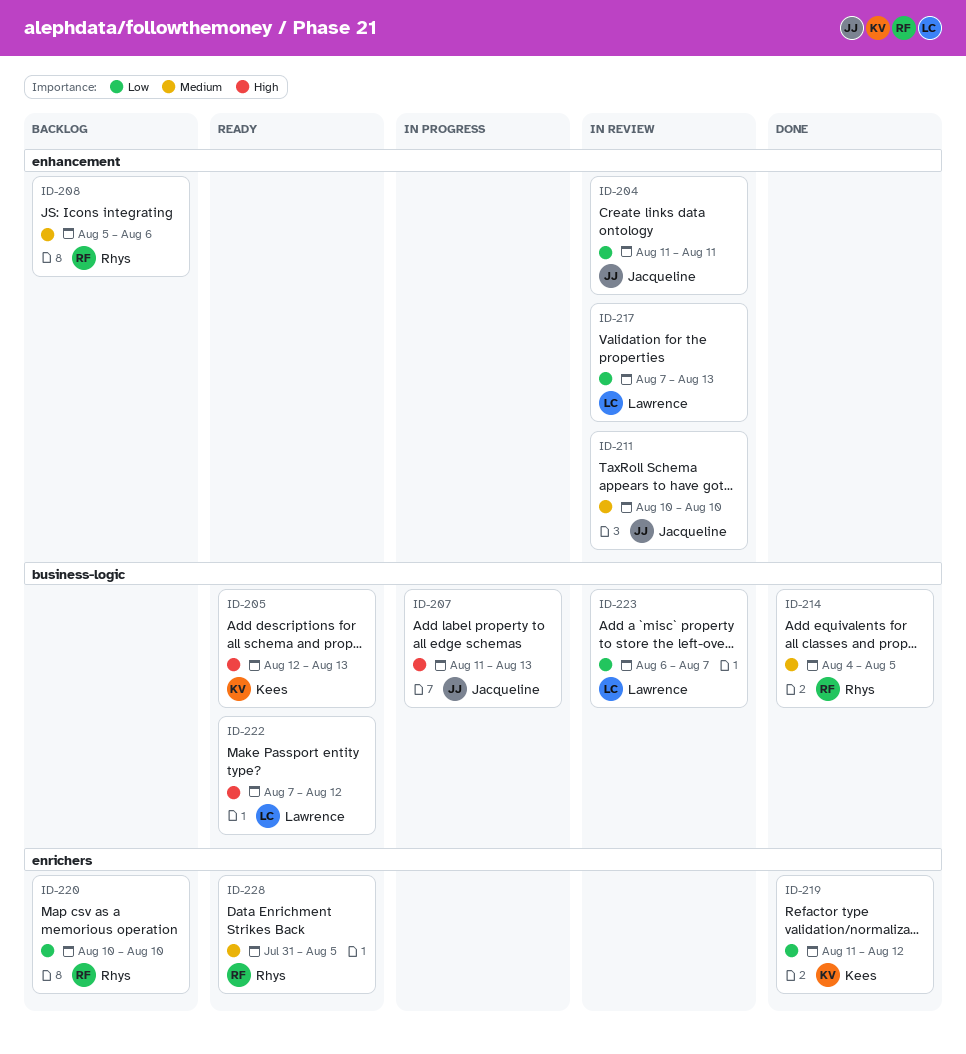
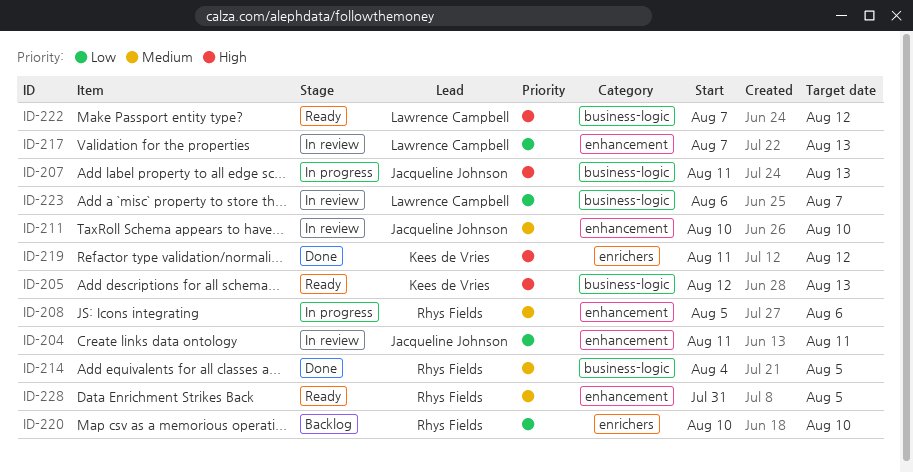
ID-208, status: Backlog -> In progress
ID-219, priority: Low -> High
ID-228, label: enrichers -> enhancement

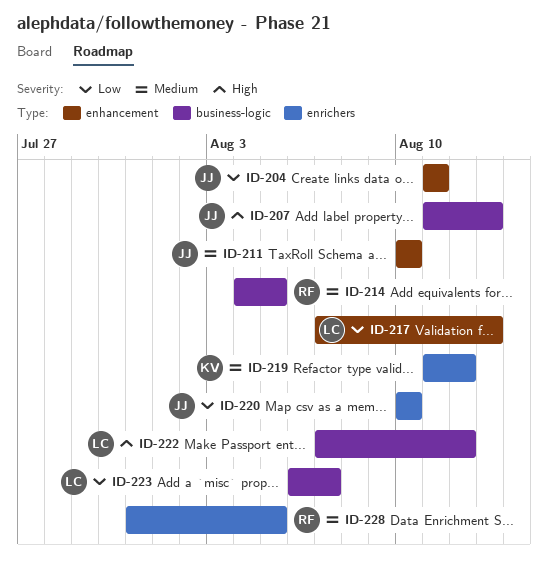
ID-205: present -> none
ID-208: present -> none
ID-219, priority: High -> Medium
ID-220, owner: Rhys Fields -> Jacqueline Johnson
ID-228, label: enhancement -> enrichers

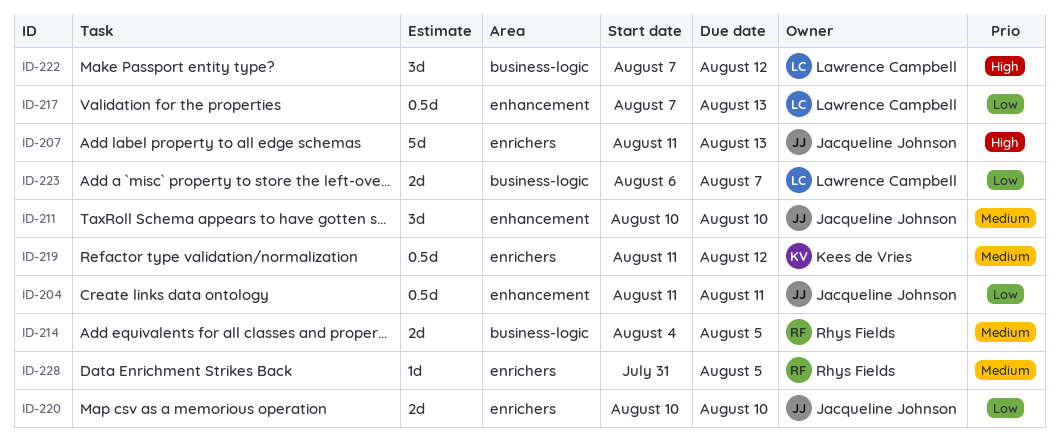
ID-207, label: business-logic -> enrichers

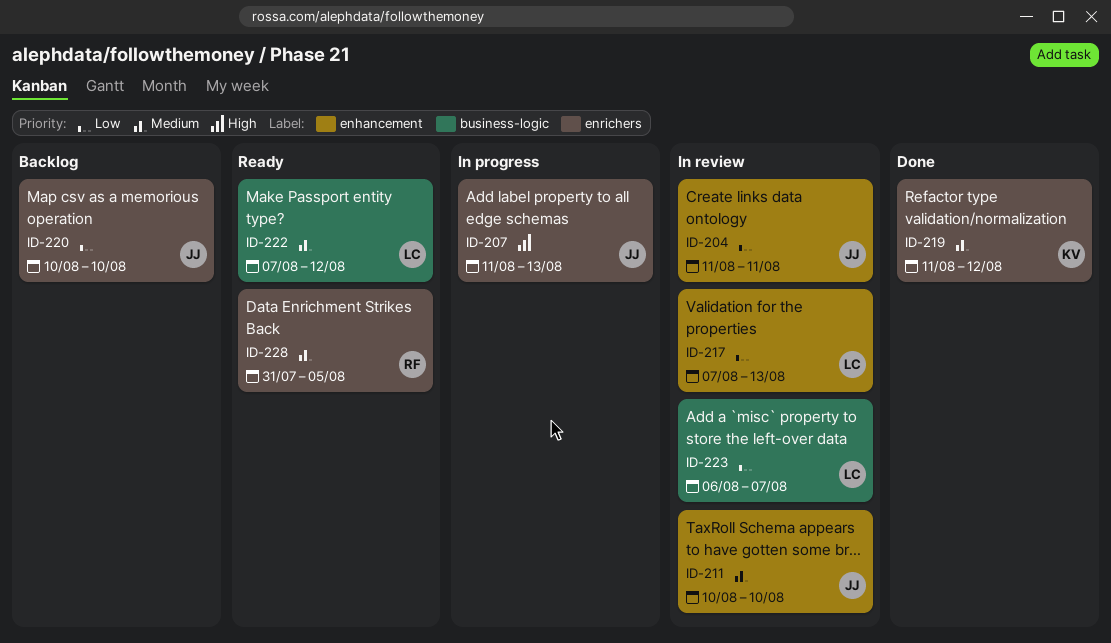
ID-214: present -> none
ID-222, priority: High -> Medium

